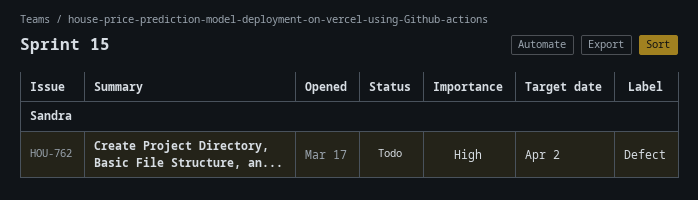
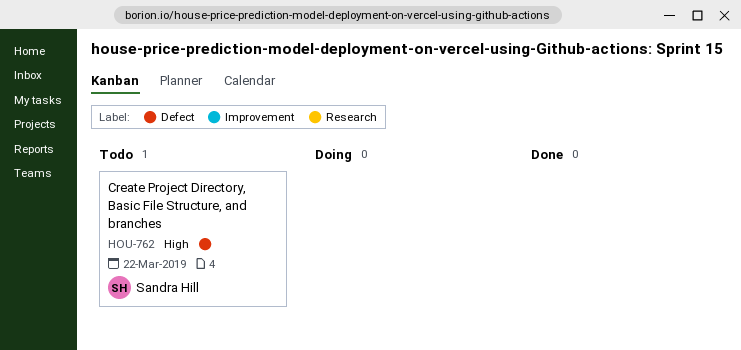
HOU-762, due: Apr 2 -> Mar 22

